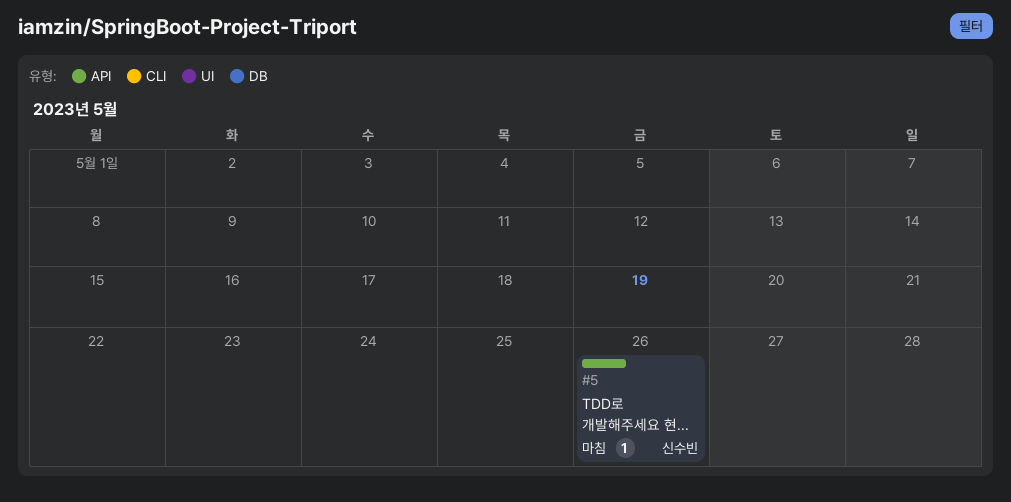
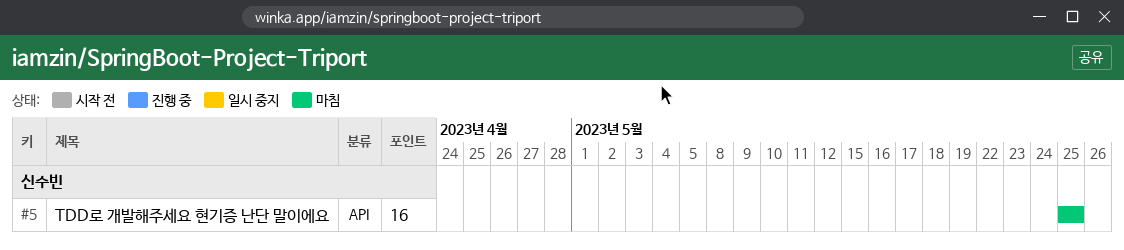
#5, estimate: 1 -> 16
#5, due: May 26 -> May 25

